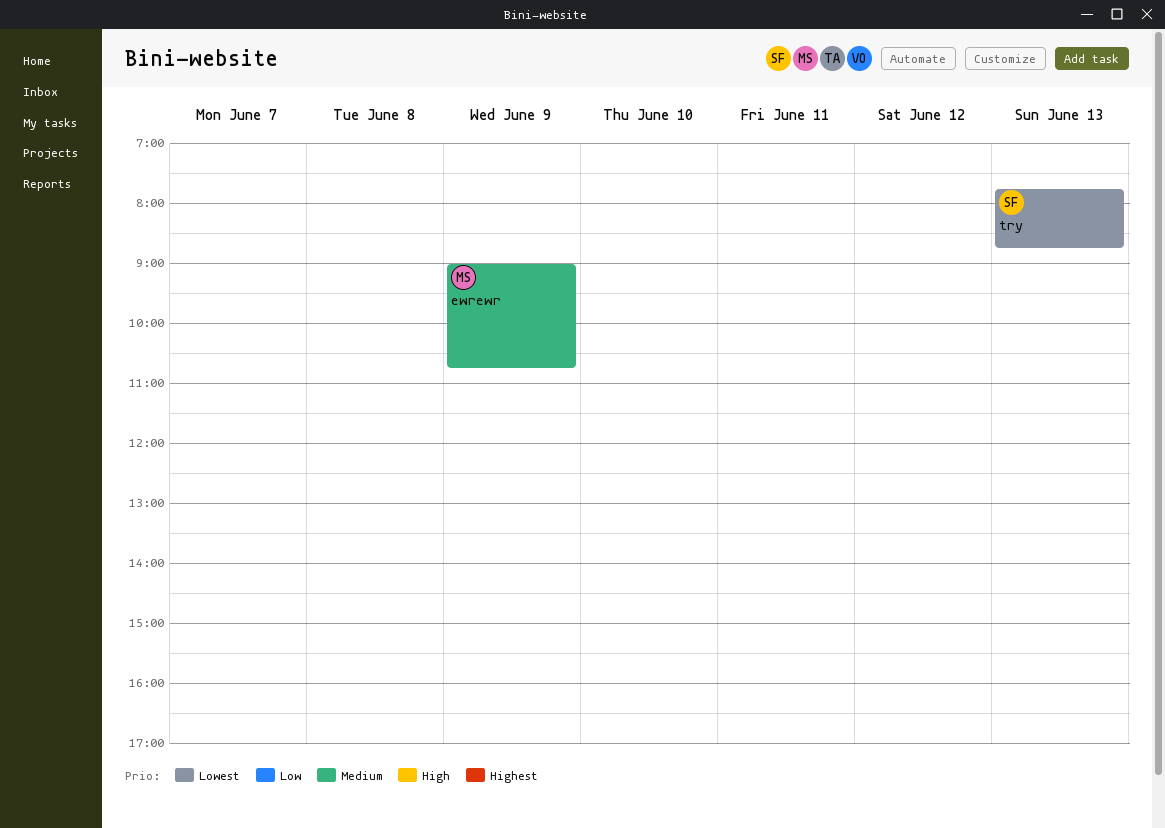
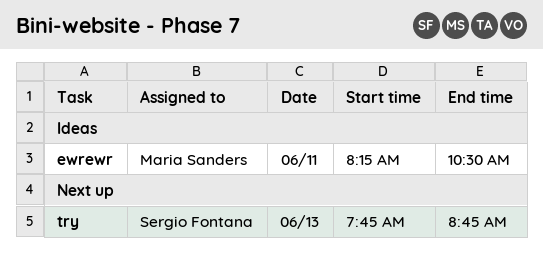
ewrewr, day: Jun 9 -> Jun 11
ewrewr, begins: 09:00 -> 08:15
ewrewr, ends: 10:45 -> 10:30

